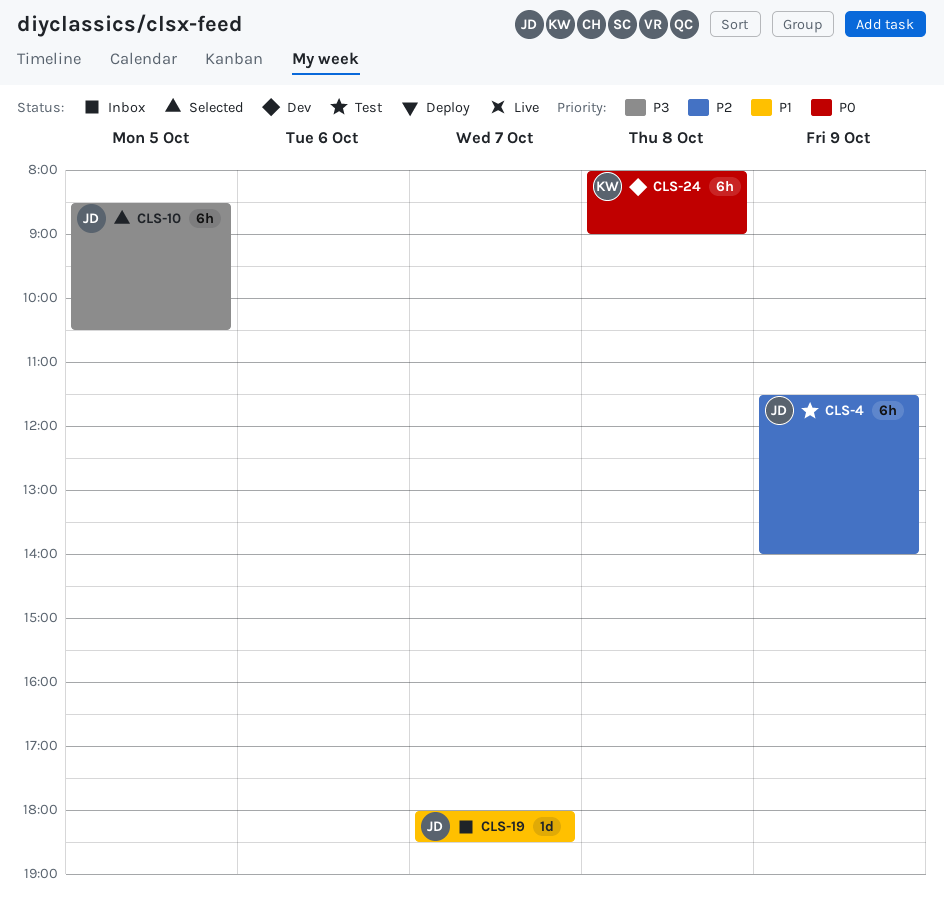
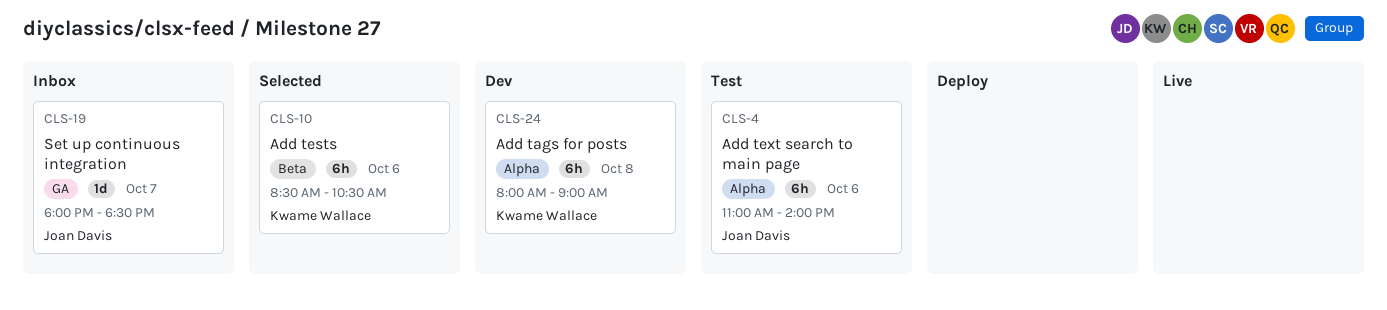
CLS-4, day: Oct 9 -> Oct 6
CLS-4, begins: 11:30 -> 11:00
CLS-10, owner: Joan Davis -> Kwame Wallace
CLS-10, day: Oct 5 -> Oct 6

